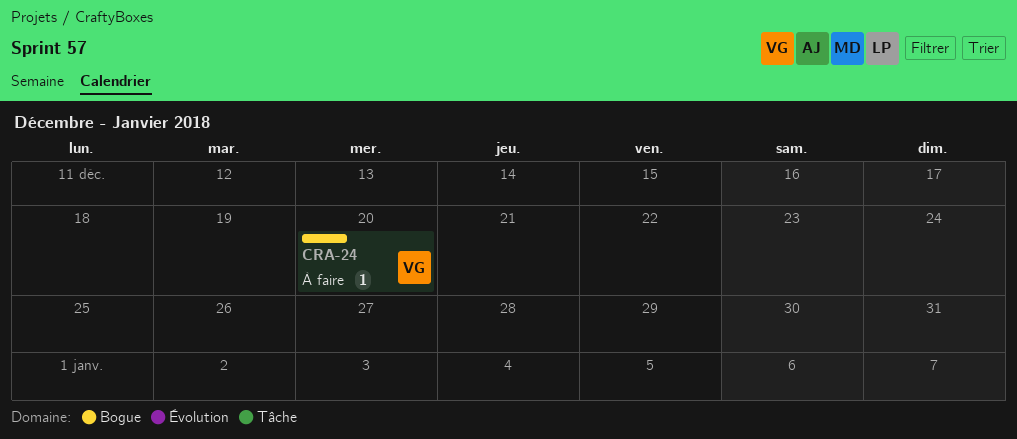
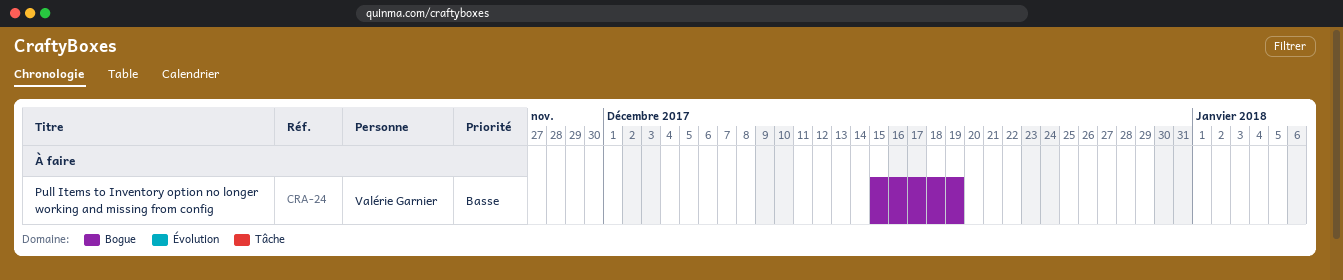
CRA-24, due: Dec 20 -> Dec 19

